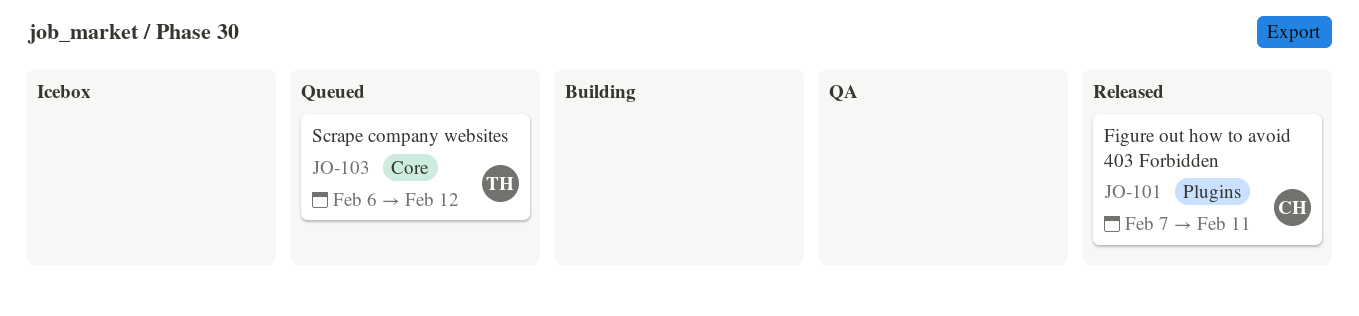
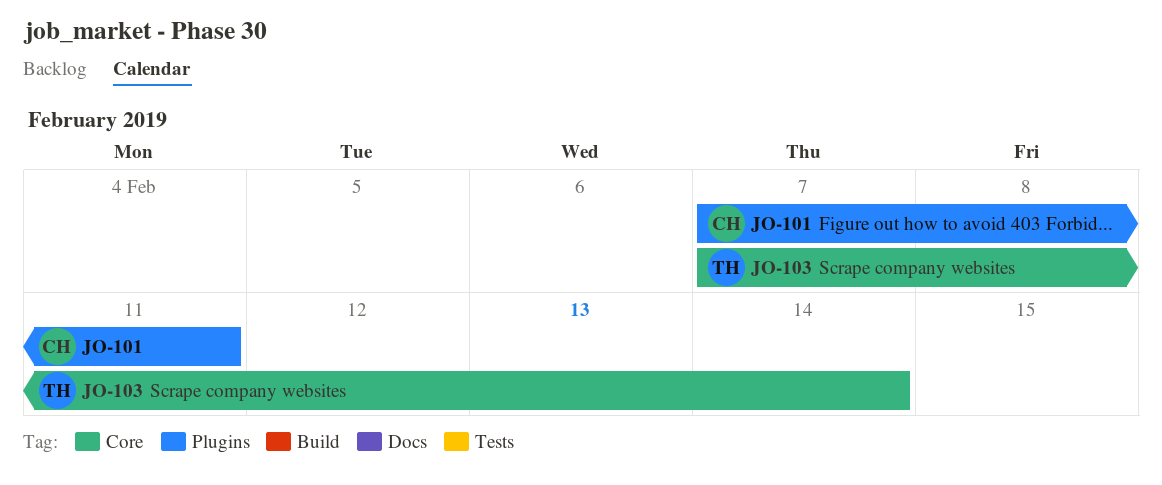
JO-103, start: Feb 6 -> Feb 7
JO-103, due: Feb 12 -> Feb 14

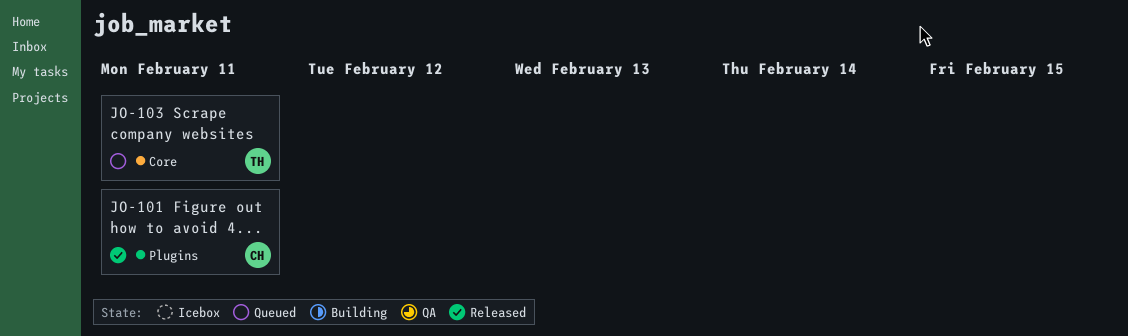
JO-103, due: Feb 14 -> Feb 11

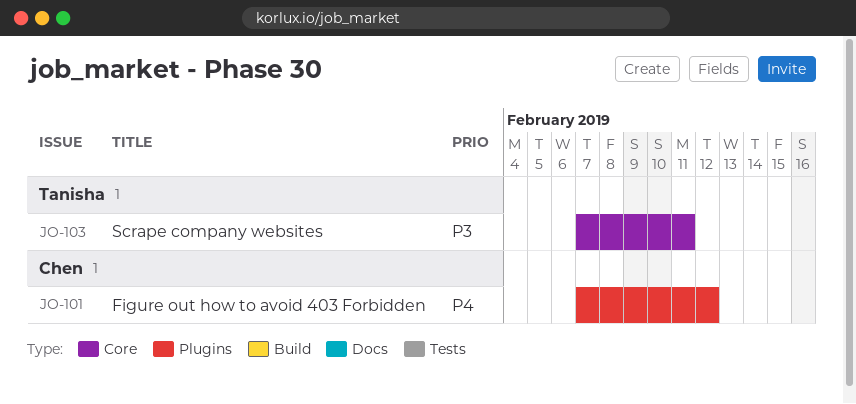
JO-101, due: Feb 11 -> Feb 12

